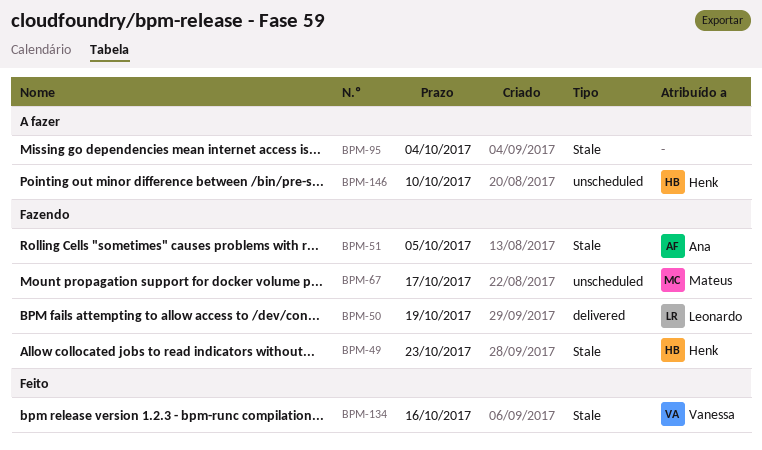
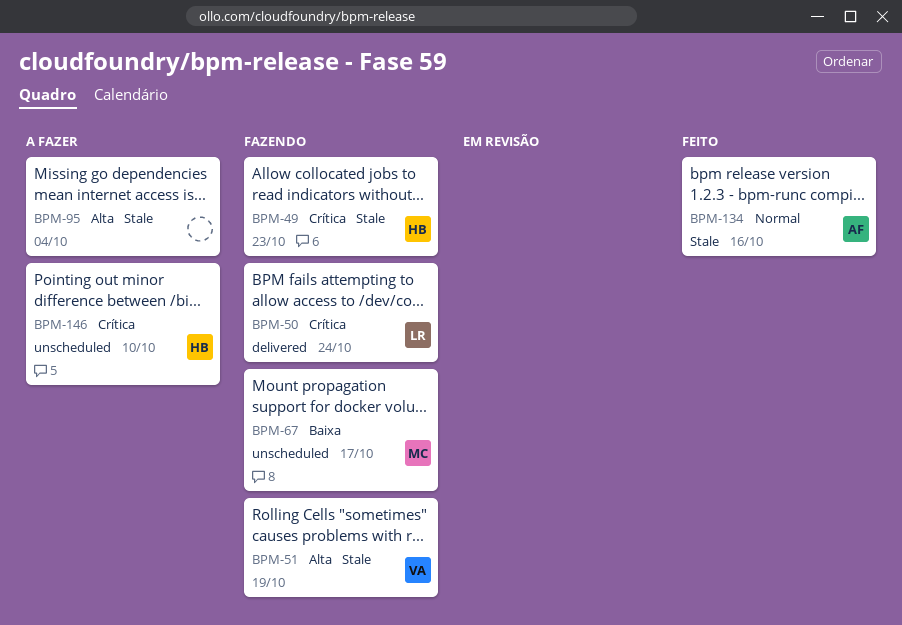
BPM-50, due: Oct 19 -> Oct 24
BPM-51, owner: Ana -> Vanessa
BPM-51, due: Oct 5 -> Oct 19
BPM-134, owner: Vanessa -> Ana

